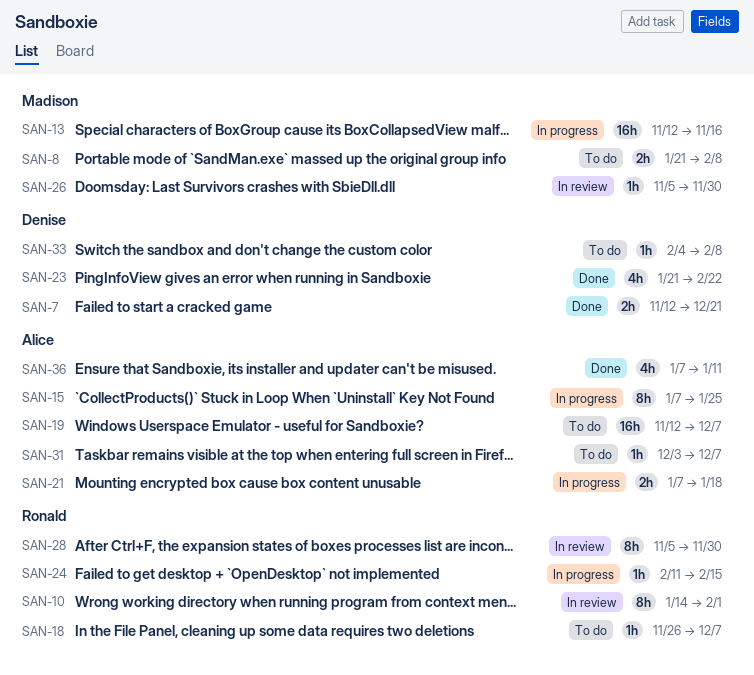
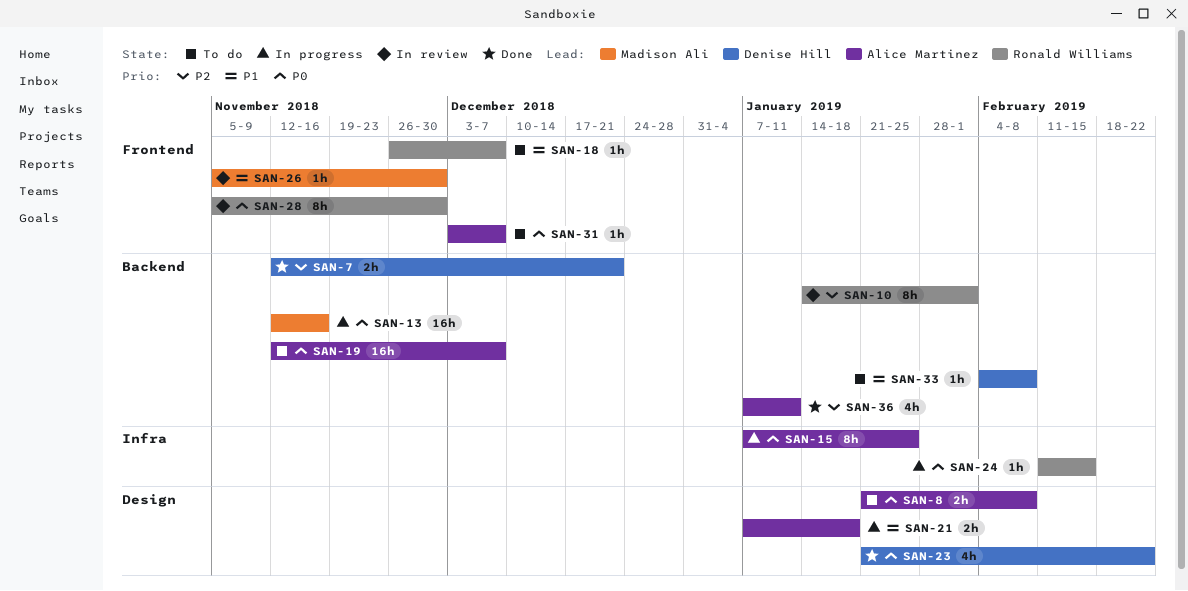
SAN-8, owner: Madison Ali -> Alice Martinez

